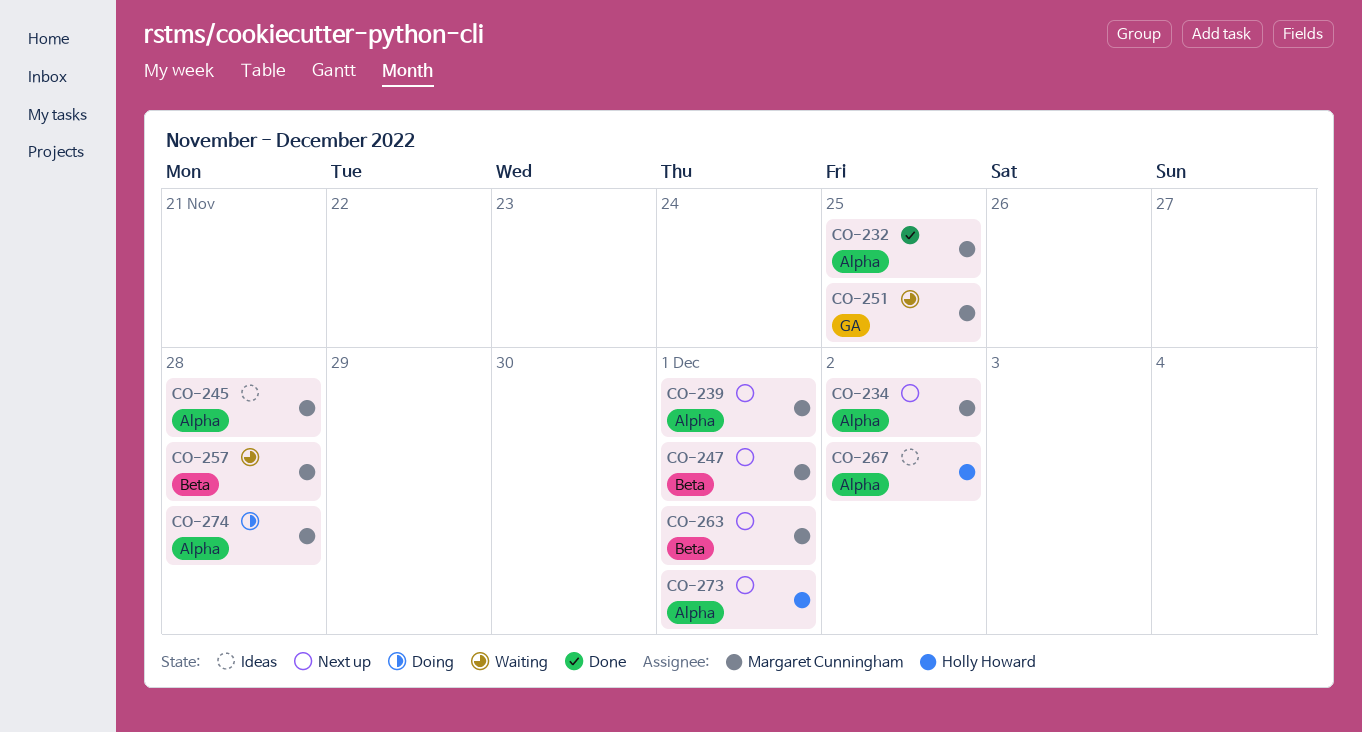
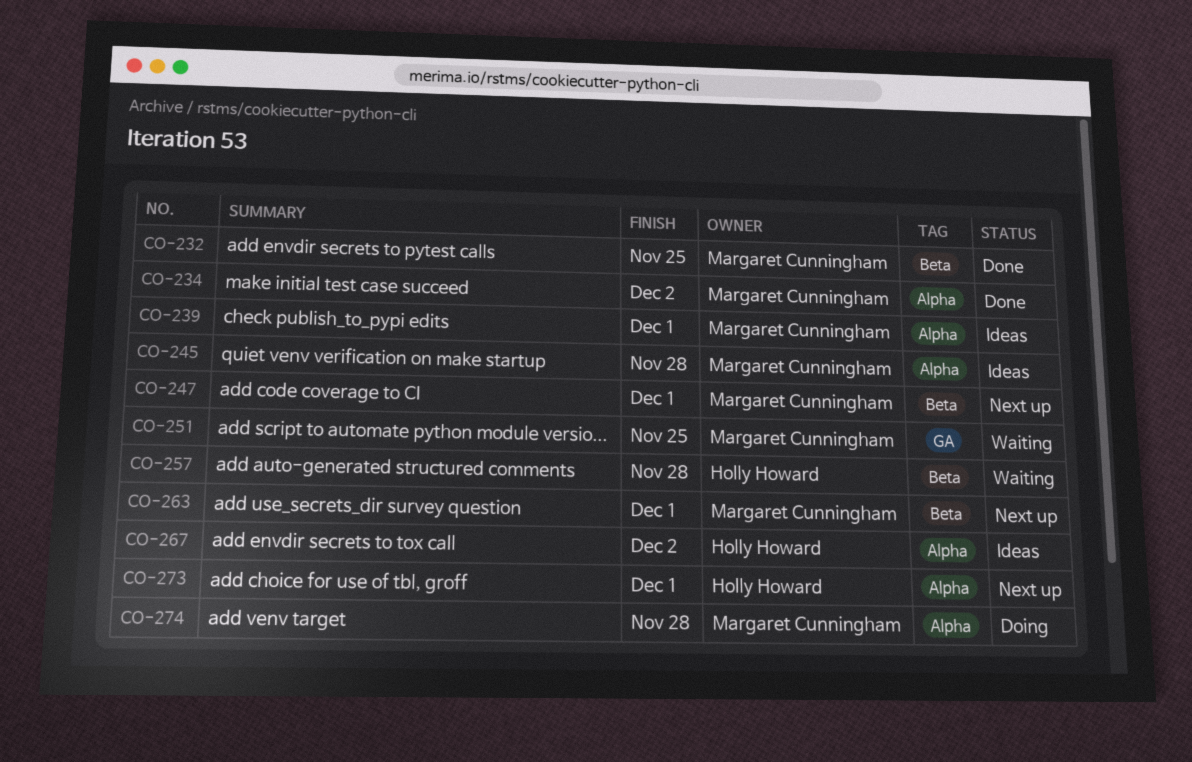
CO-232, label: Alpha -> Beta
CO-234, status: Next up -> Done
CO-239, status: Next up -> Ideas
CO-257, owner: Margaret Cunningham -> Holly Howard

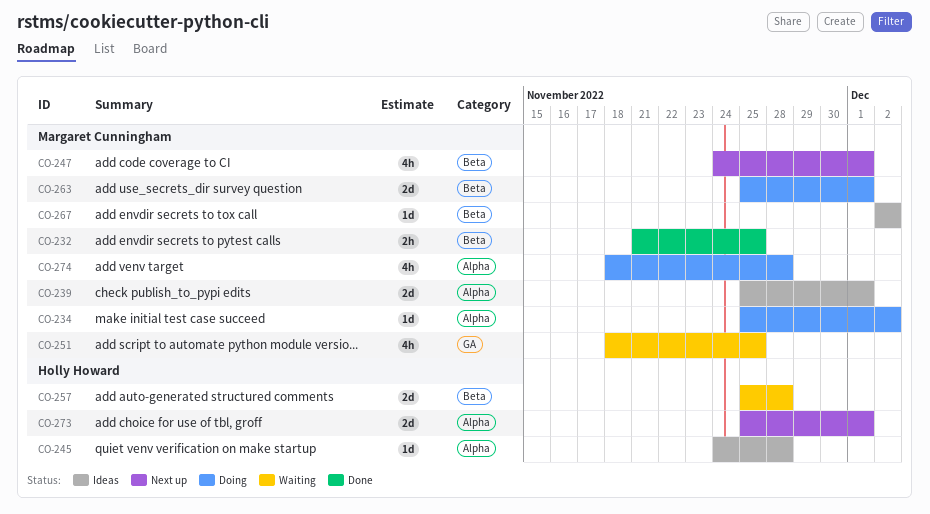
CO-234, status: Done -> Doing
CO-245, owner: Margaret Cunningham -> Holly Howard
CO-263, status: Next up -> Doing
CO-267, owner: Holly Howard -> Margaret Cunningham
CO-267, label: Alpha -> Beta

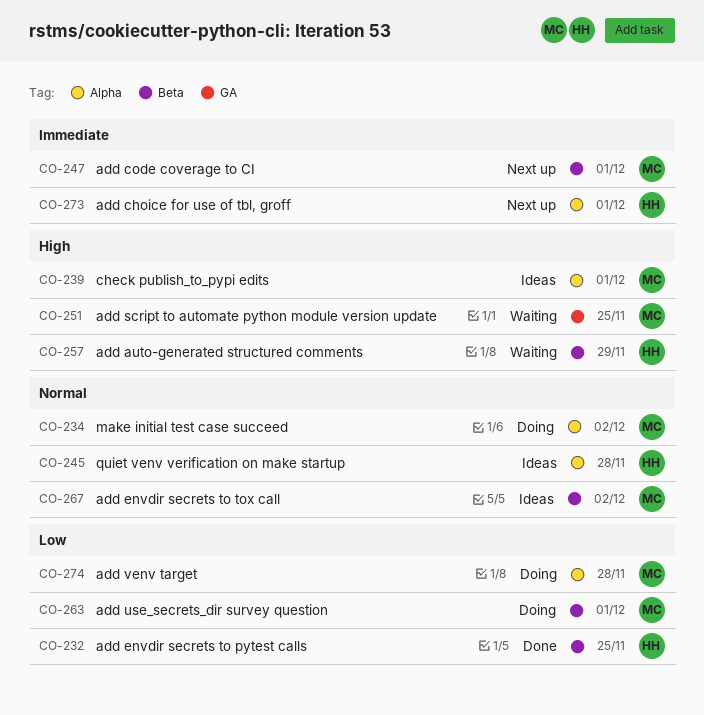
CO-232, owner: Margaret Cunningham -> Holly Howard
CO-257, due: Nov 28 -> Nov 29

